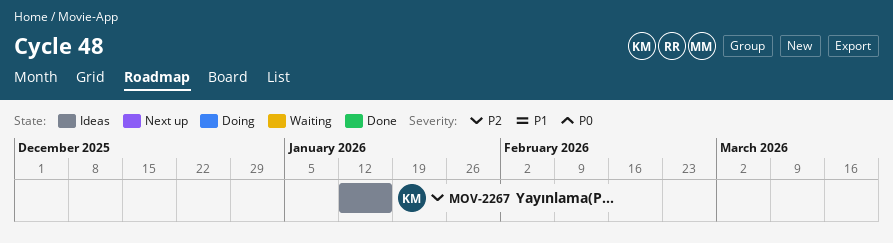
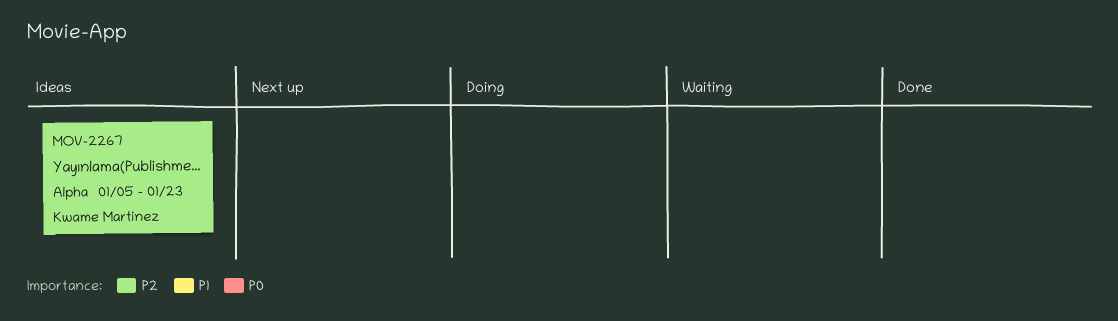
MOV-2267, start: Jan 12 -> Jan 5
MOV-2267, due: Jan 16 -> Jan 23

